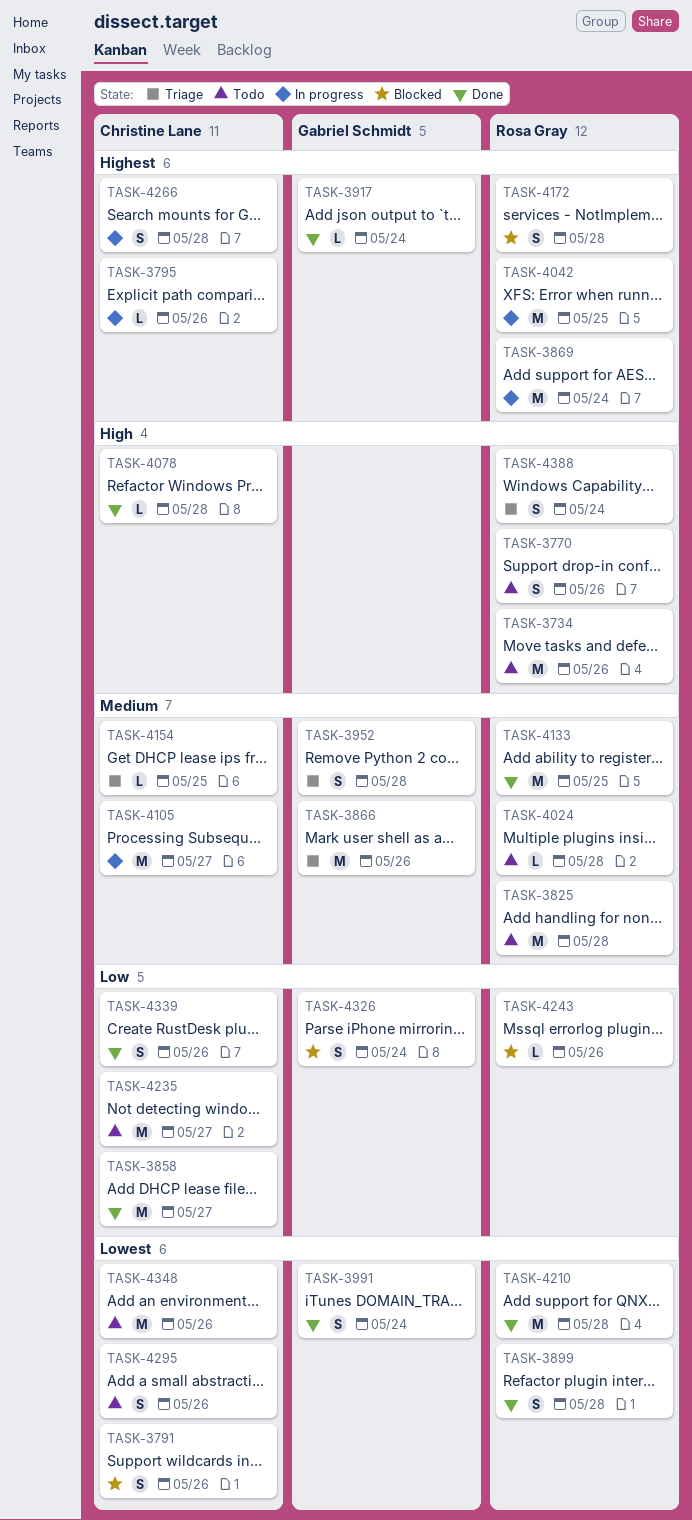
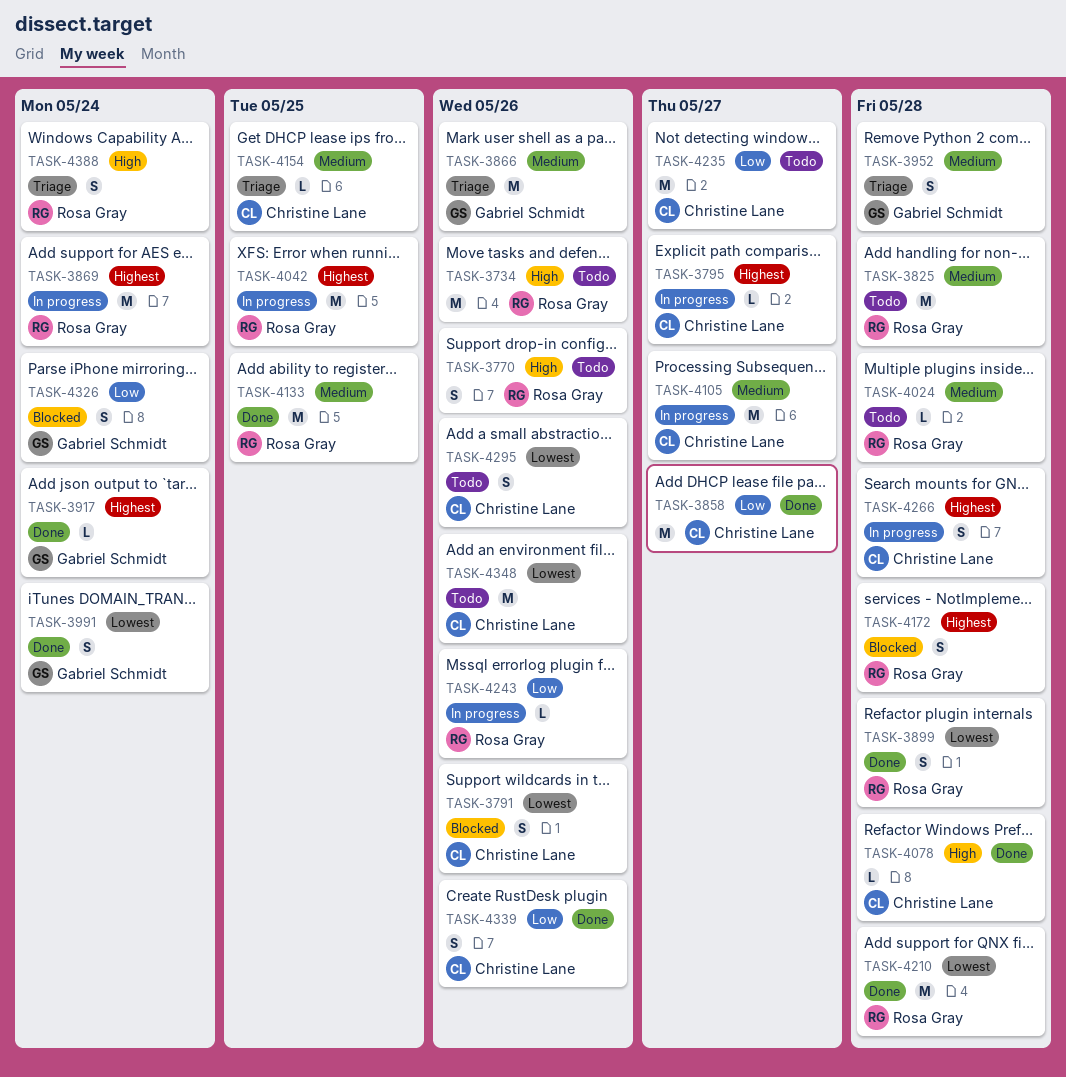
TASK-3795, due: May 26 -> May 27
TASK-4243, status: Blocked -> In progress

